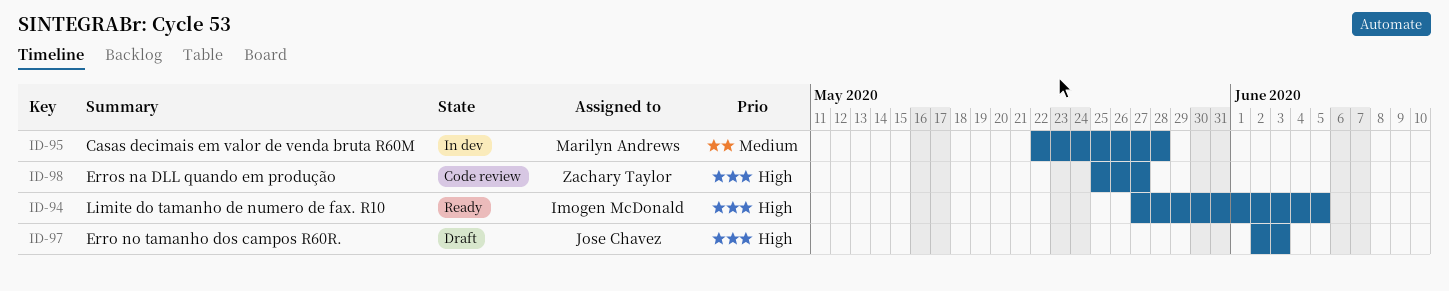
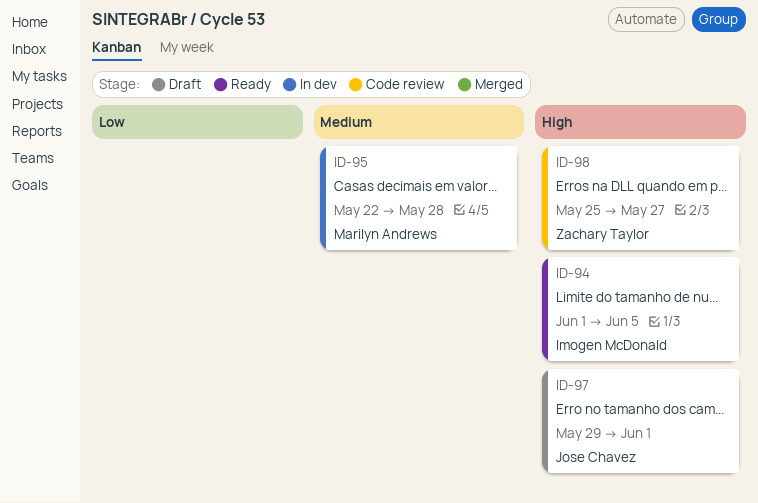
ID-94, start: May 27 -> Jun 1
ID-97, start: Jun 2 -> May 29
ID-97, due: Jun 3 -> Jun 1

